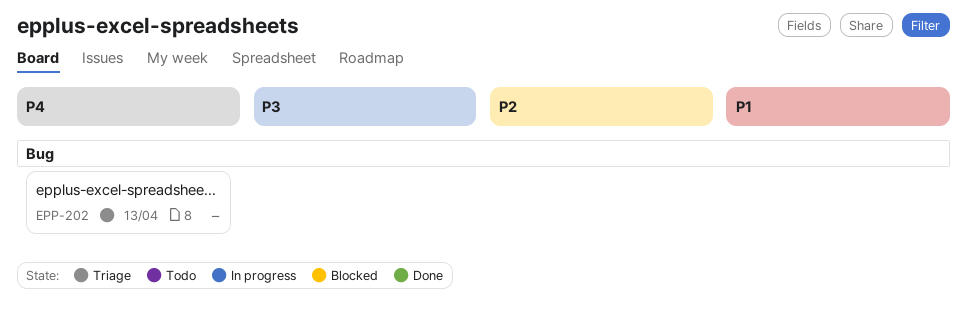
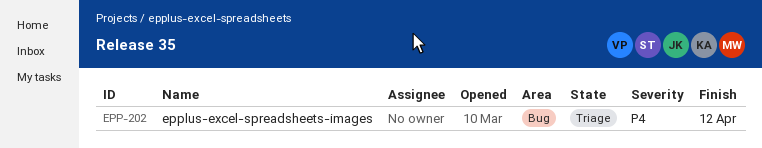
EPP-202, due: Apr 13 -> Apr 12

